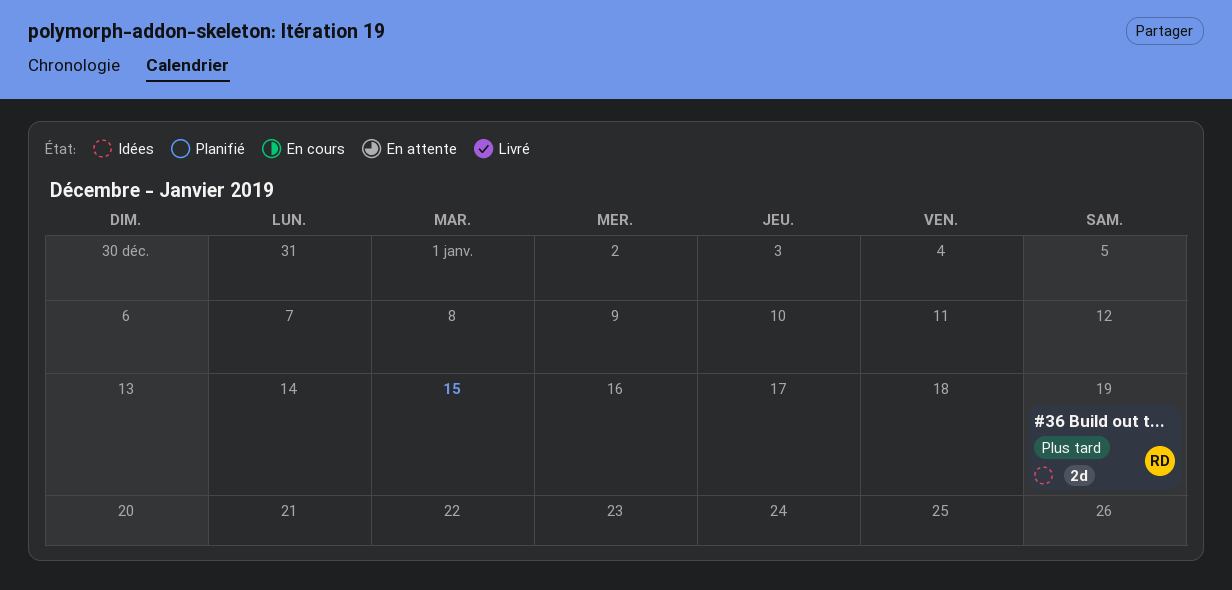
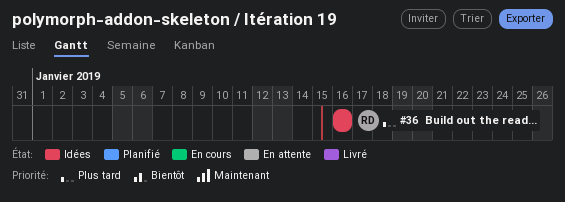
#36, due: Jan 19 -> Jan 16

